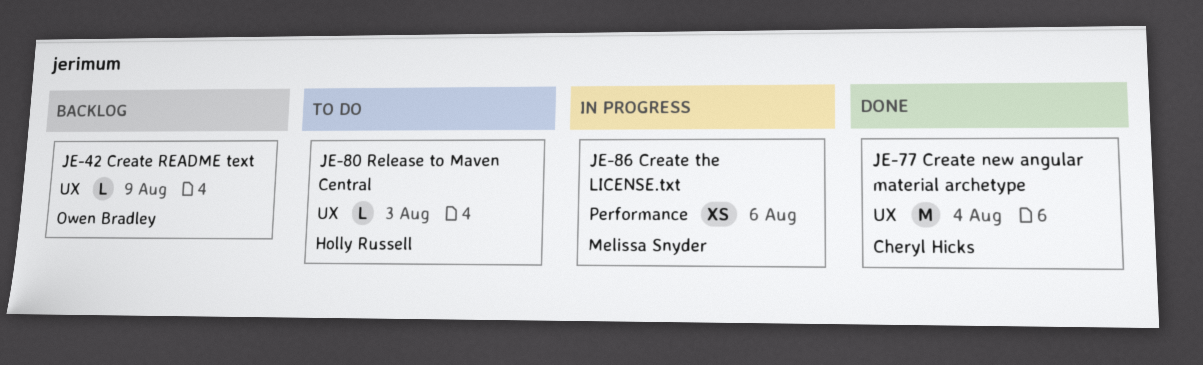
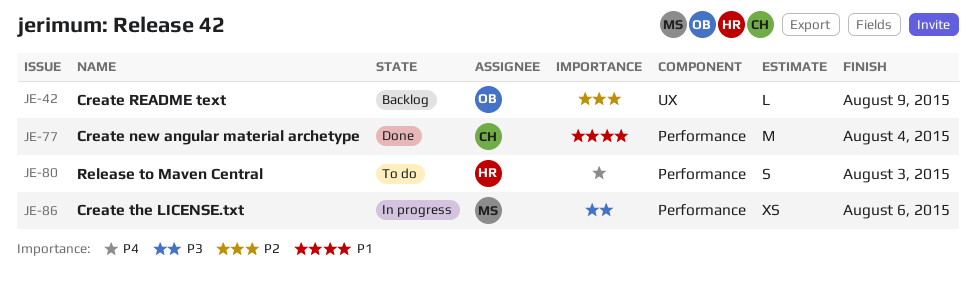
JE-77, label: UX -> Performance
JE-80, label: UX -> Performance
JE-80, estimate: L -> S

